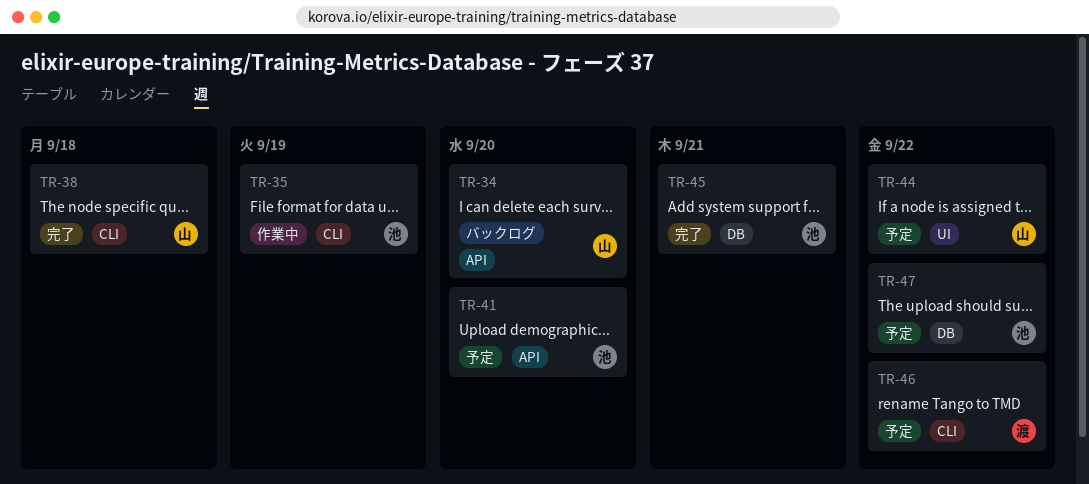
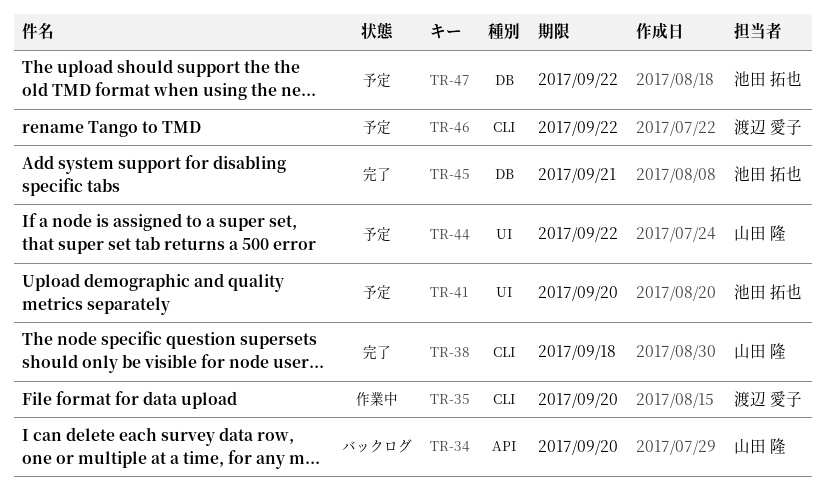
TR-35, owner: 池田 拓也 -> 渡辺 愛子
TR-35, due: Sep 19 -> Sep 20
TR-41, label: API -> UI

